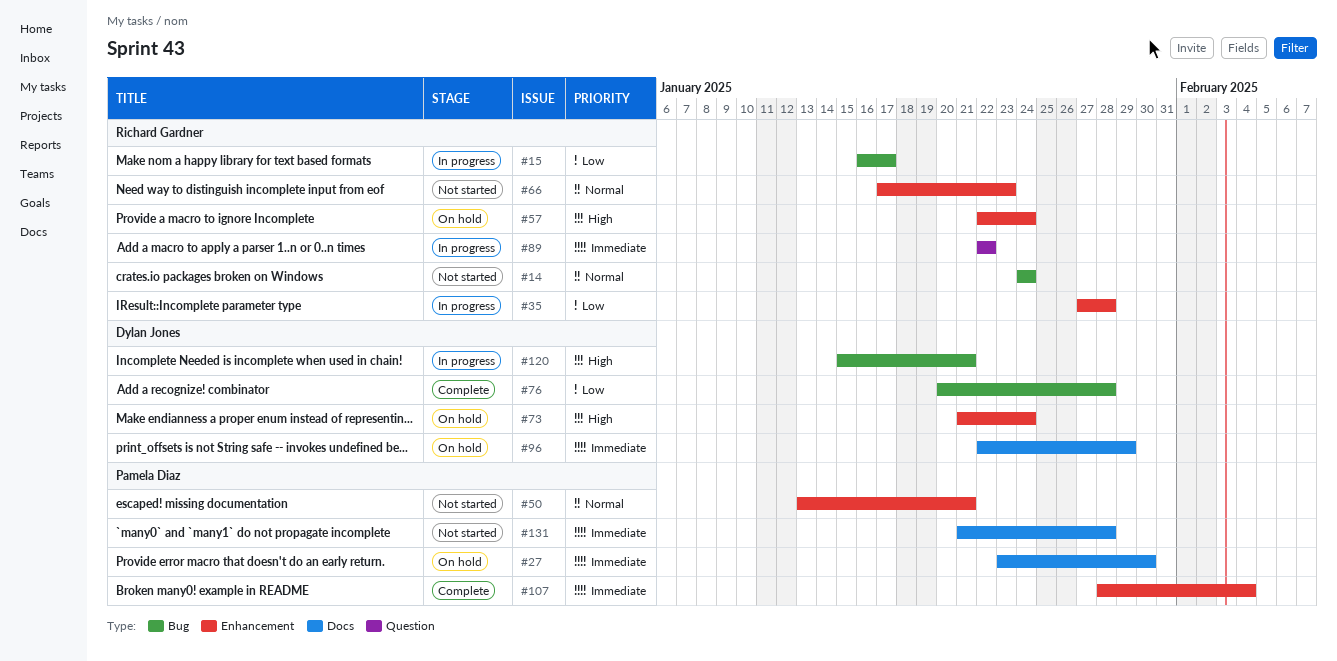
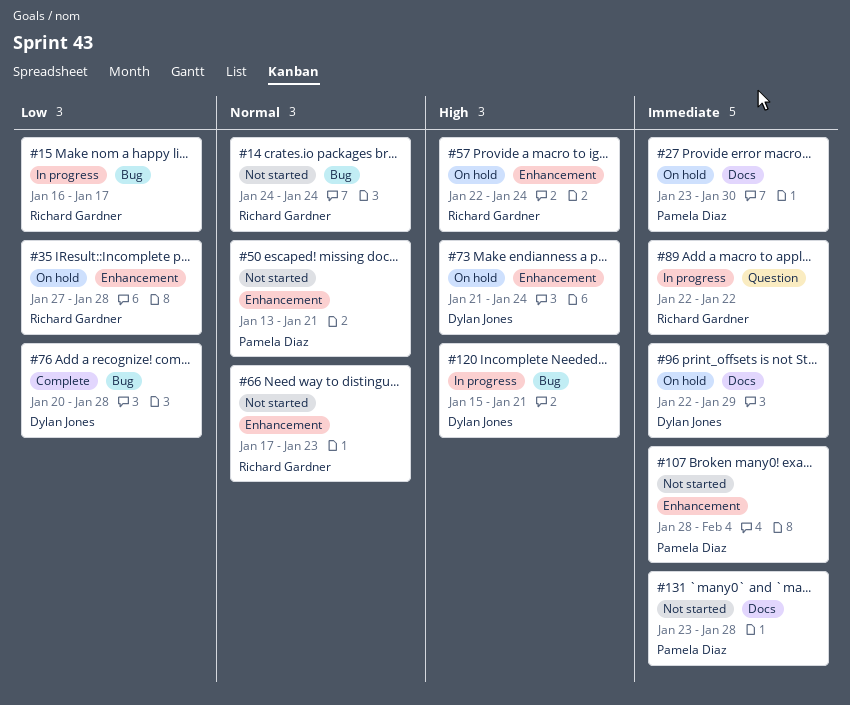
#35, status: In progress -> On hold
#107, status: Complete -> Not started
#131, start: Jan 21 -> Jan 23

